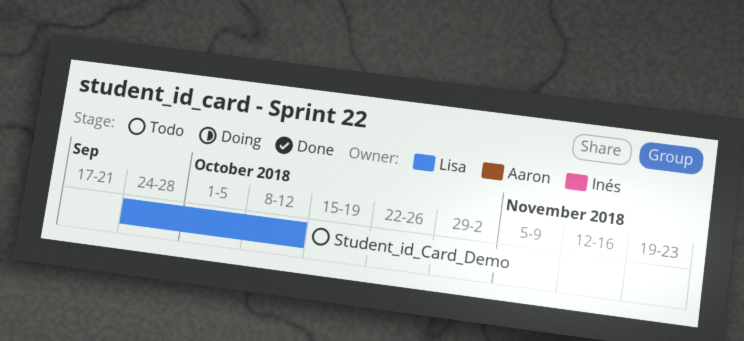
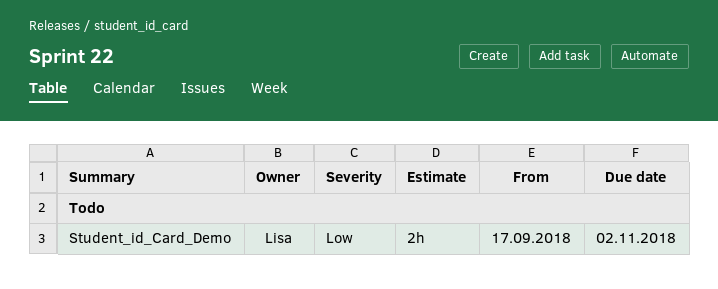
Student_id_Card_Demo, start: Sep 24 -> Sep 17
Student_id_Card_Demo, due: Oct 12 -> Nov 2

